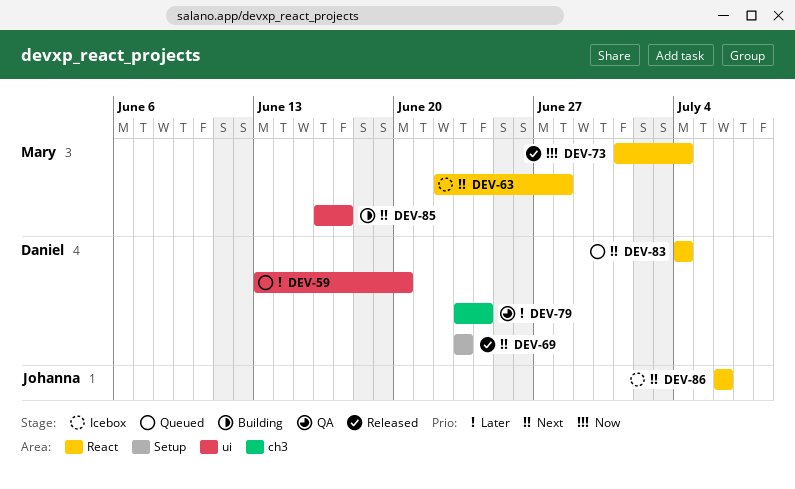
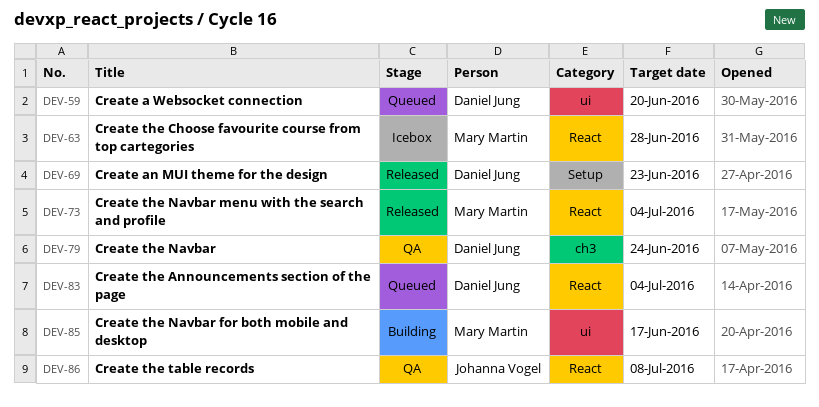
DEV-86, status: Icebox -> QA
DEV-86, due: Jul 6 -> Jul 8

